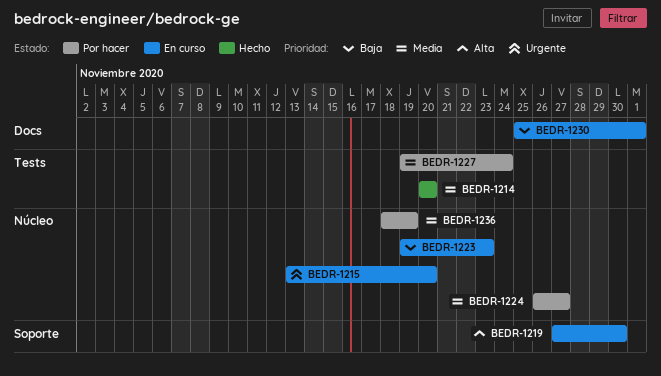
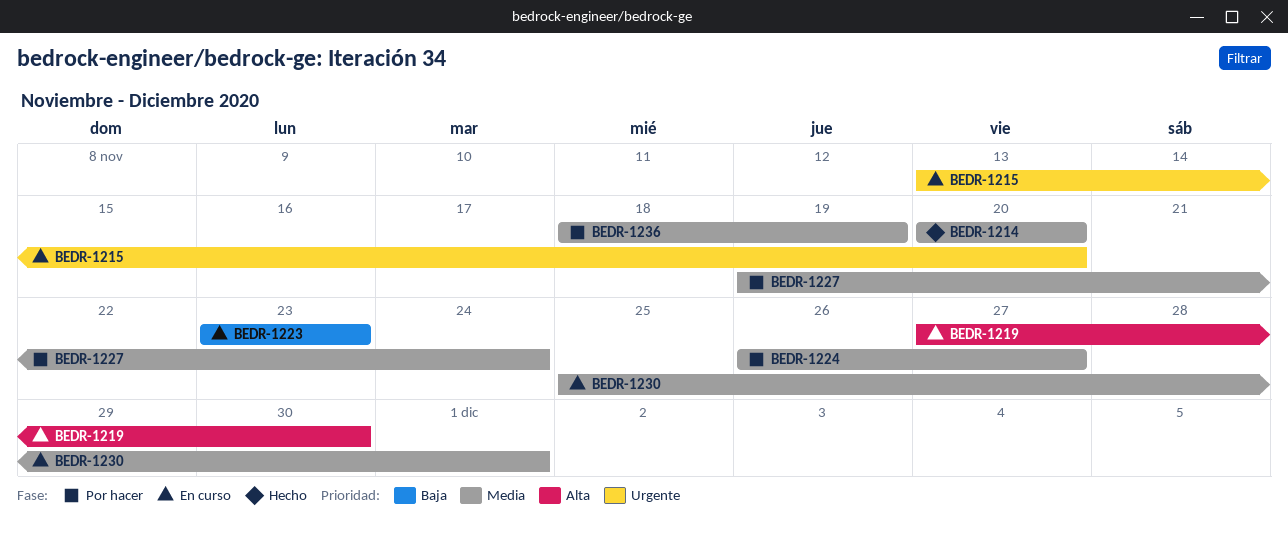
BEDR-1223, start: Nov 19 -> Nov 23
BEDR-1230, priority: Baja -> Media

